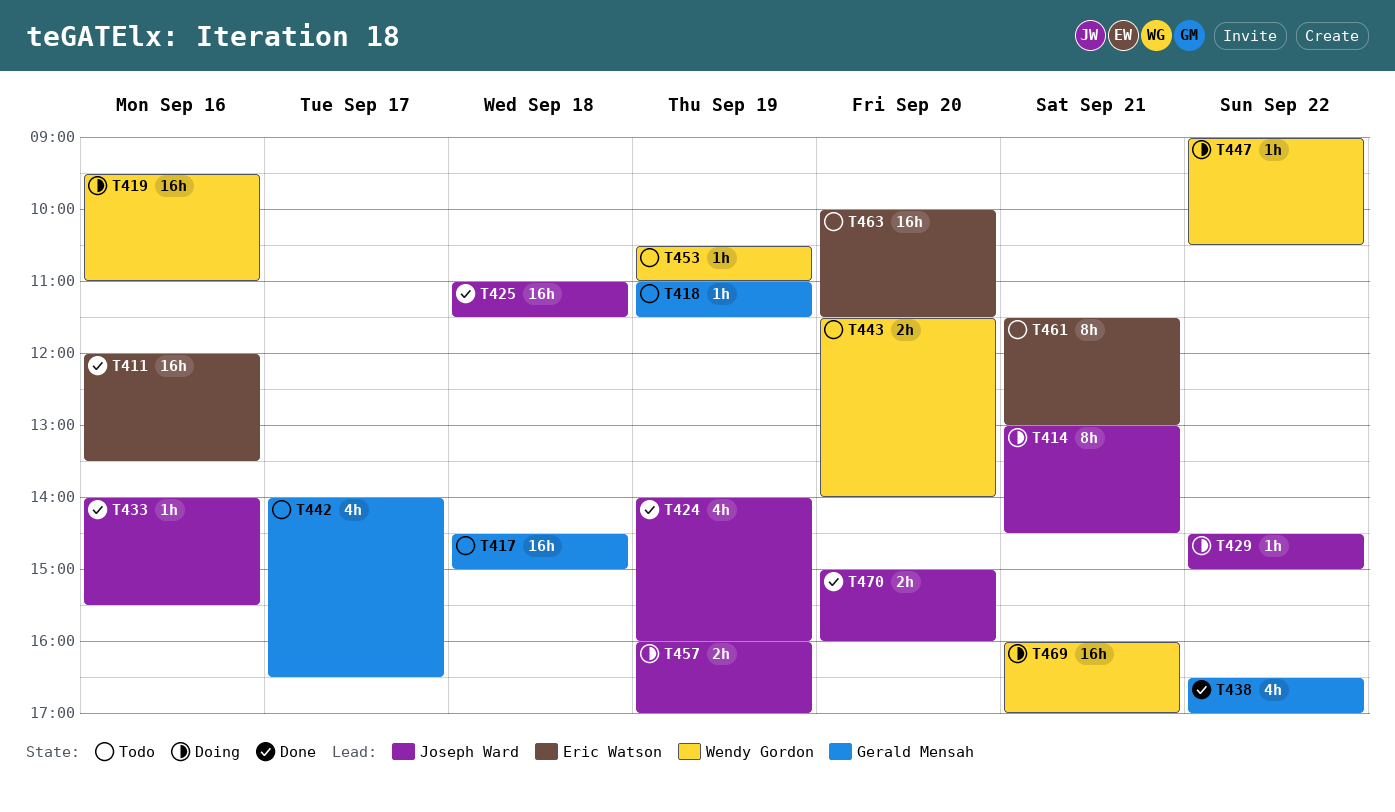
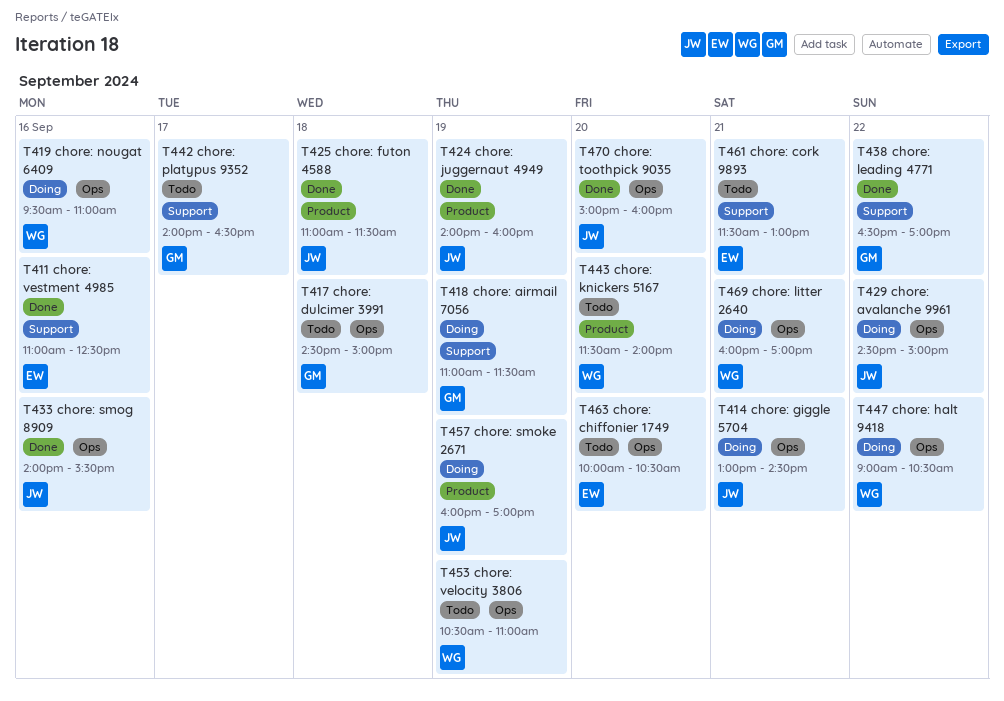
T411, begins: 12:00 -> 11:00
T411, ends: 13:30 -> 12:30
T418, status: Todo -> Doing
T463, ends: 11:30 -> 10:30

